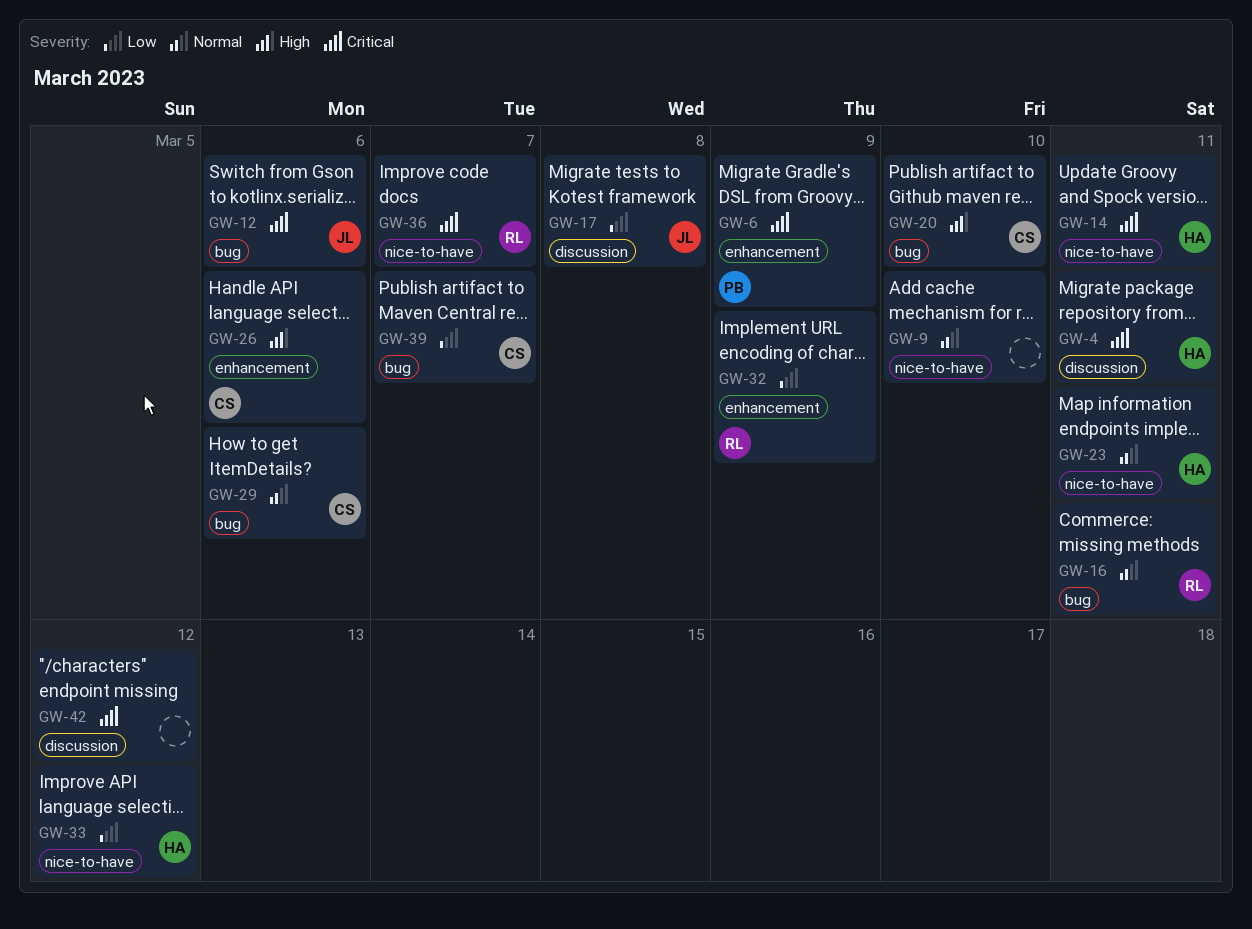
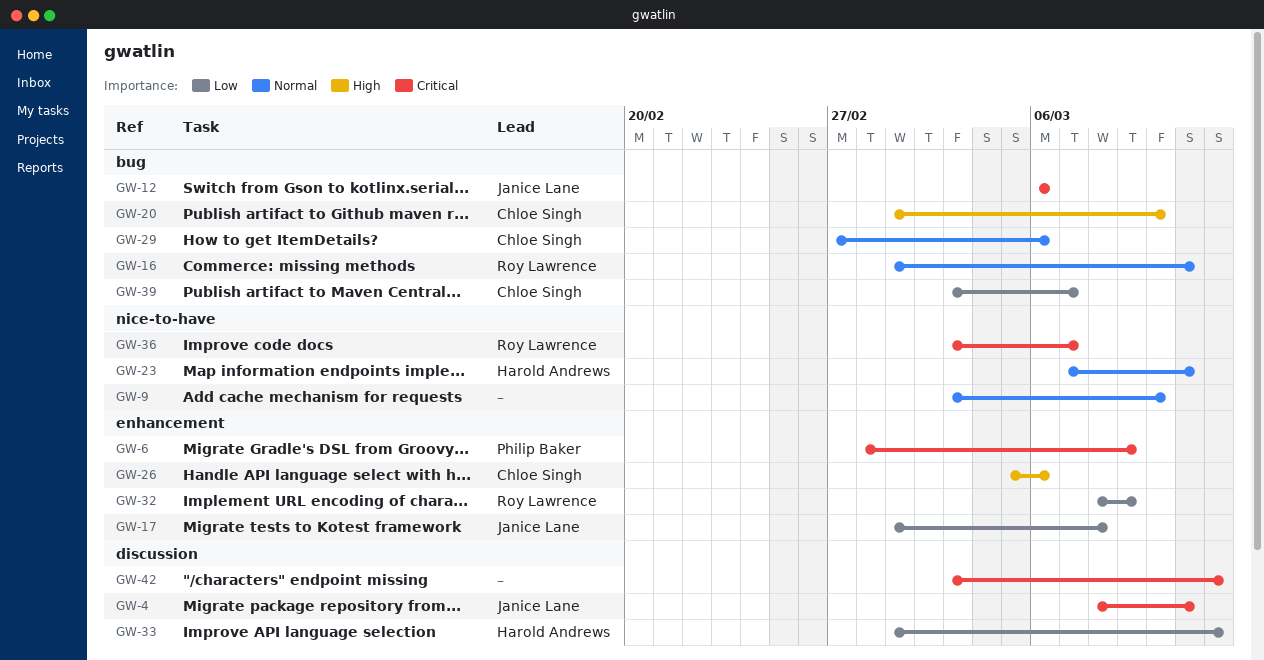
GW-4, owner: Harold Andrews -> Janice Lane
GW-14: present -> none
GW-17, label: discussion -> enhancement
GW-33, label: nice-to-have -> discussion

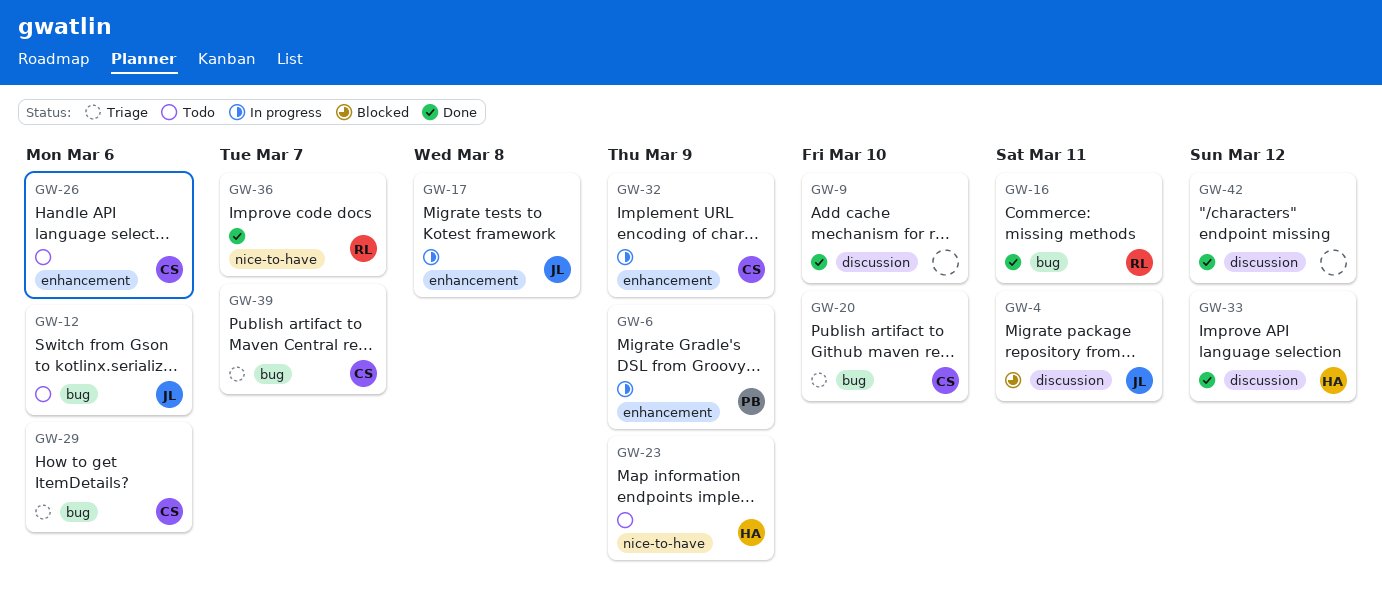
GW-9, label: nice-to-have -> discussion
GW-23, due: Mar 11 -> Mar 9
GW-32, owner: Roy Lawrence -> Chloe Singh

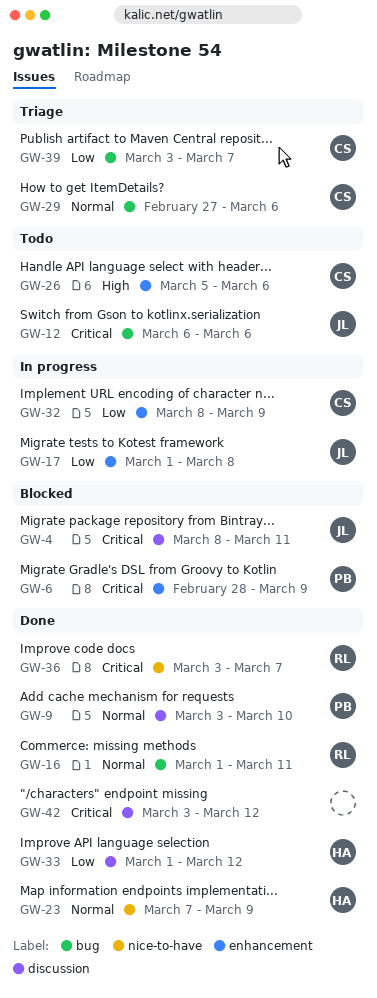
GW-6, status: In progress -> Blocked
GW-9, owner: none -> PB
GW-20: present -> none
GW-23, status: Todo -> Done

